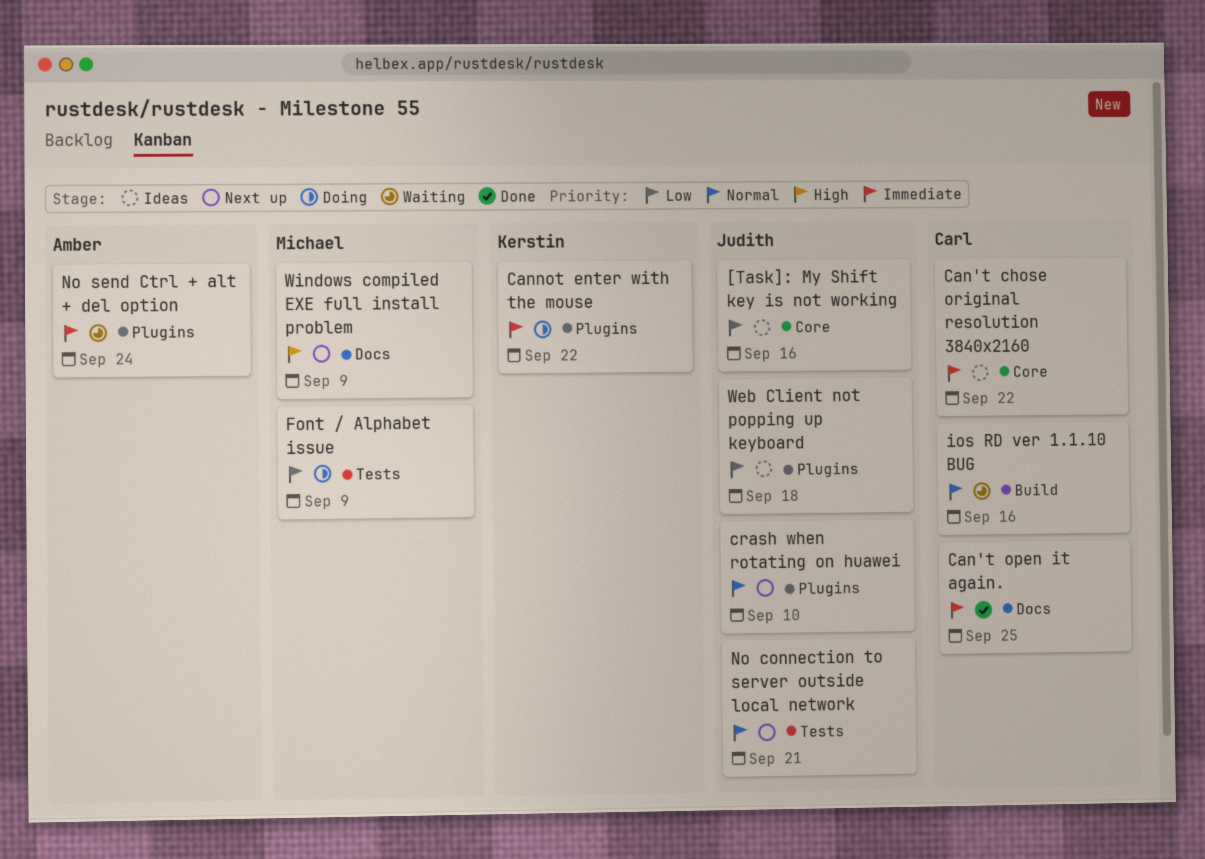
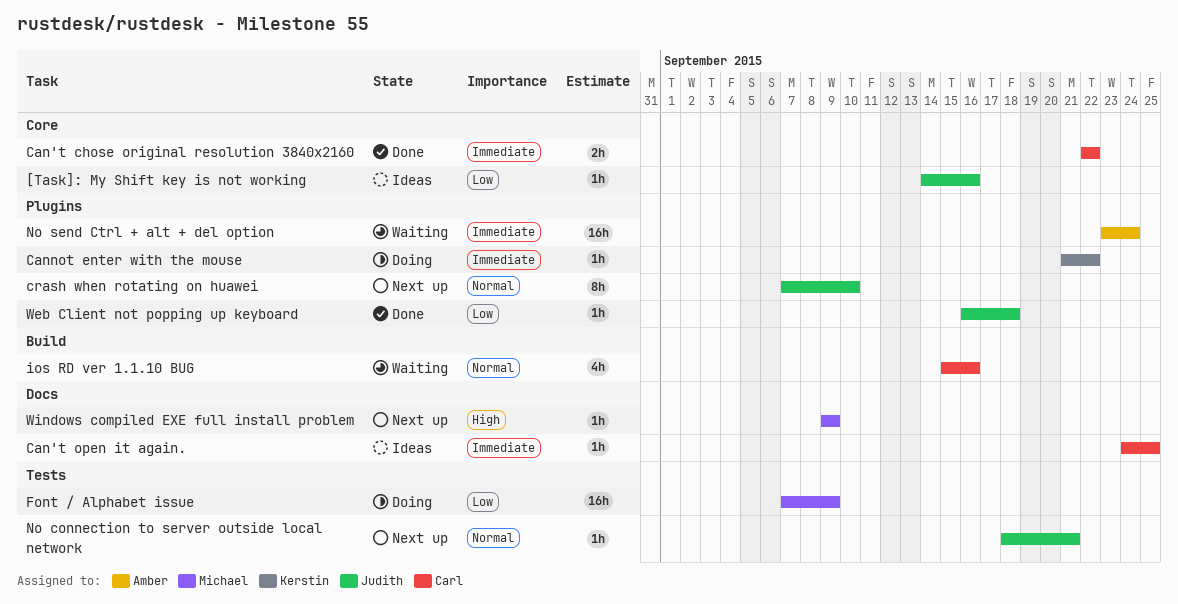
Can't chose original resolution 3840x2160, status: Ideas -> Done
Can't open it again., status: Done -> Ideas
Web Client not popping up keyboard, status: Ideas -> Done

